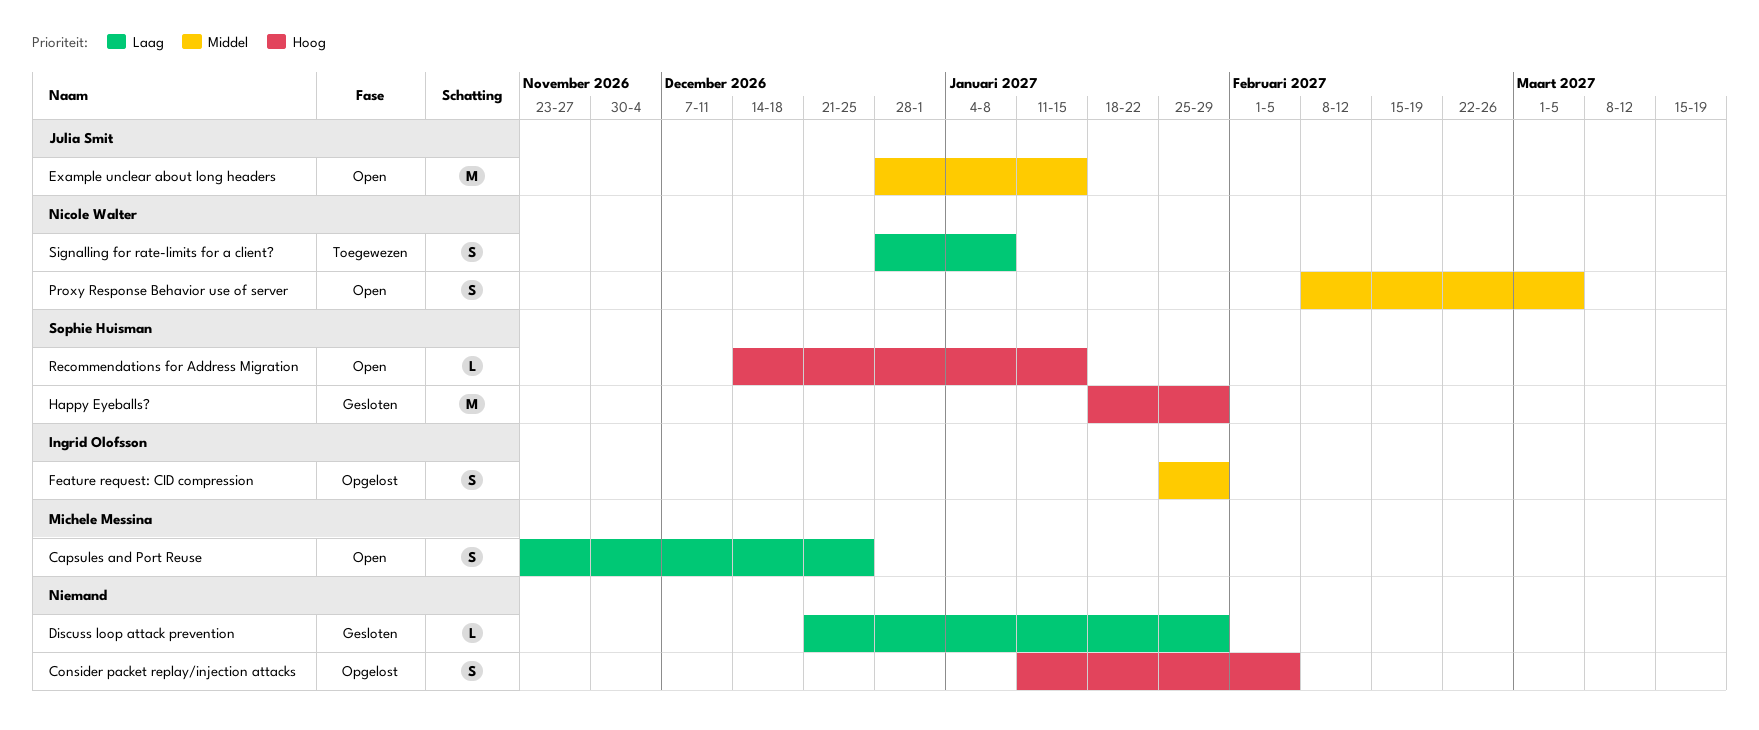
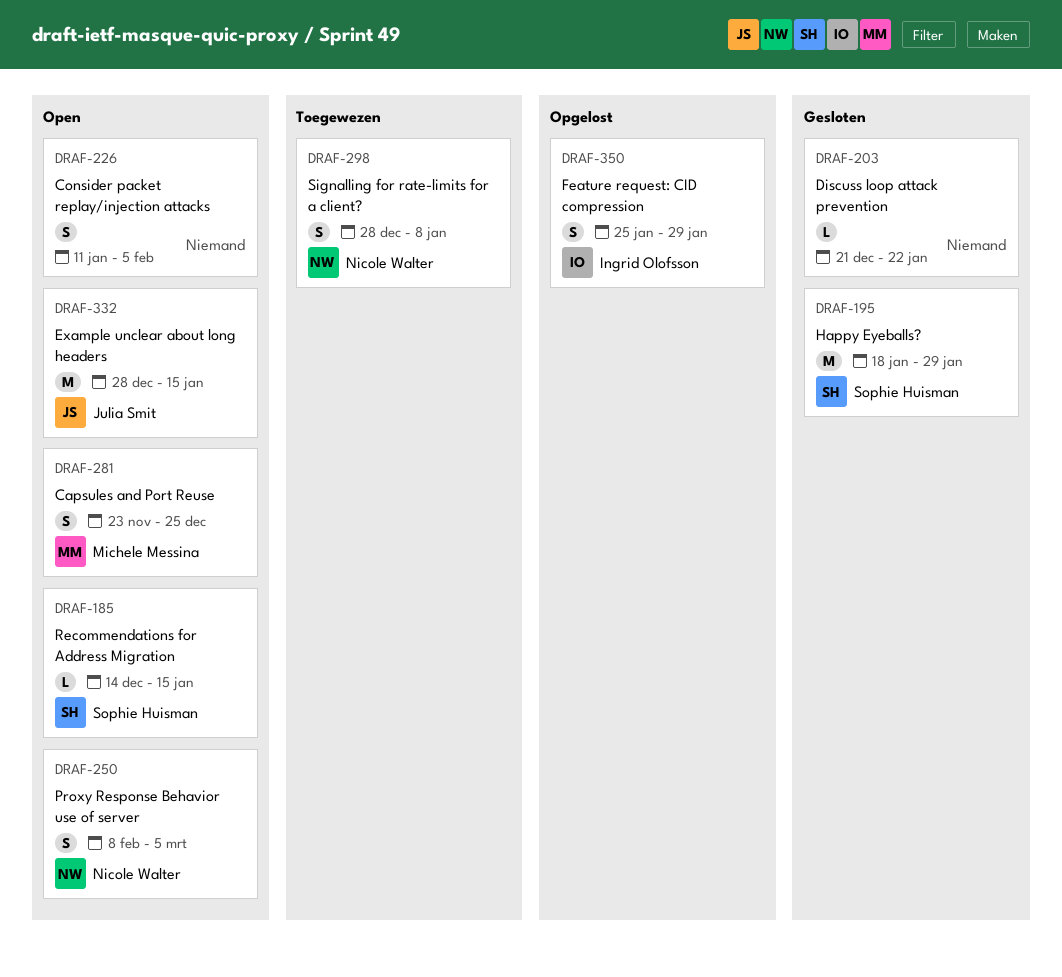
Consider packet replay/injection attacks, status: Opgelost -> Open
Discuss loop attack prevention, due: Jan 29 -> Jan 22

